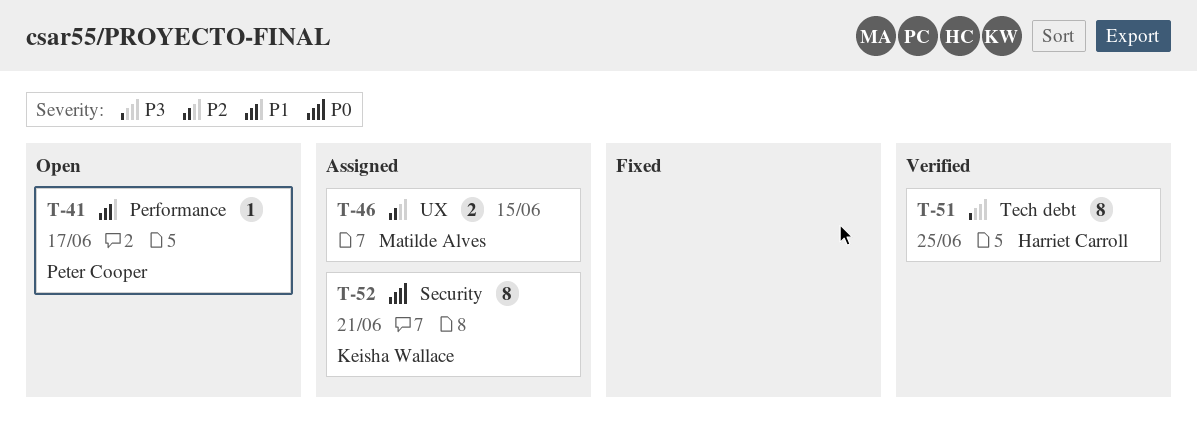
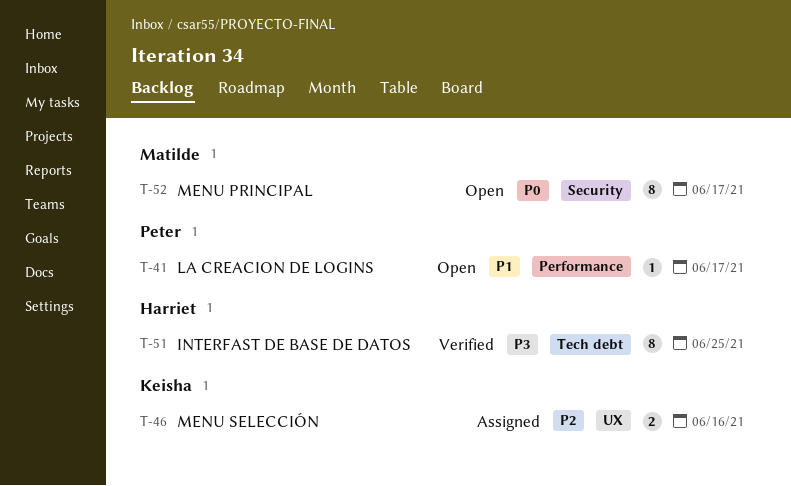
T-46, owner: Matilde Alves -> Keisha Wallace
T-46, due: Jun 15 -> Jun 16
T-52, status: Assigned -> Open
T-52, owner: Keisha Wallace -> Matilde Alves
T-52, due: Jun 21 -> Jun 17

